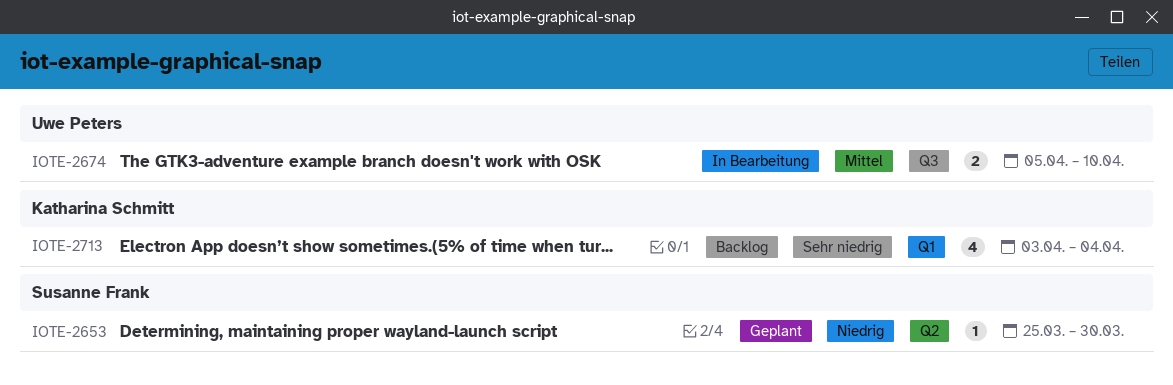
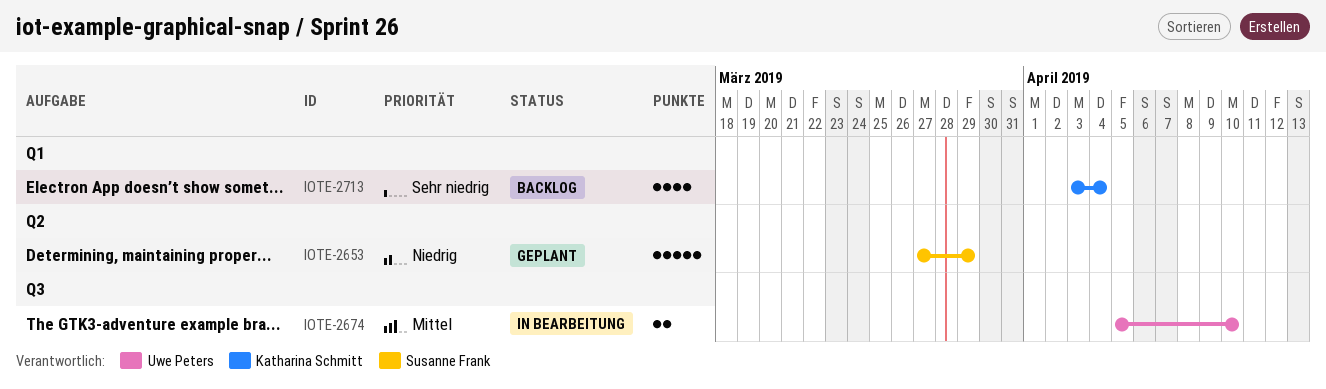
IOTE-2653, estimate: 1 -> 5
IOTE-2653, start: Mar 25 -> Mar 27
IOTE-2653, due: Mar 30 -> Mar 29

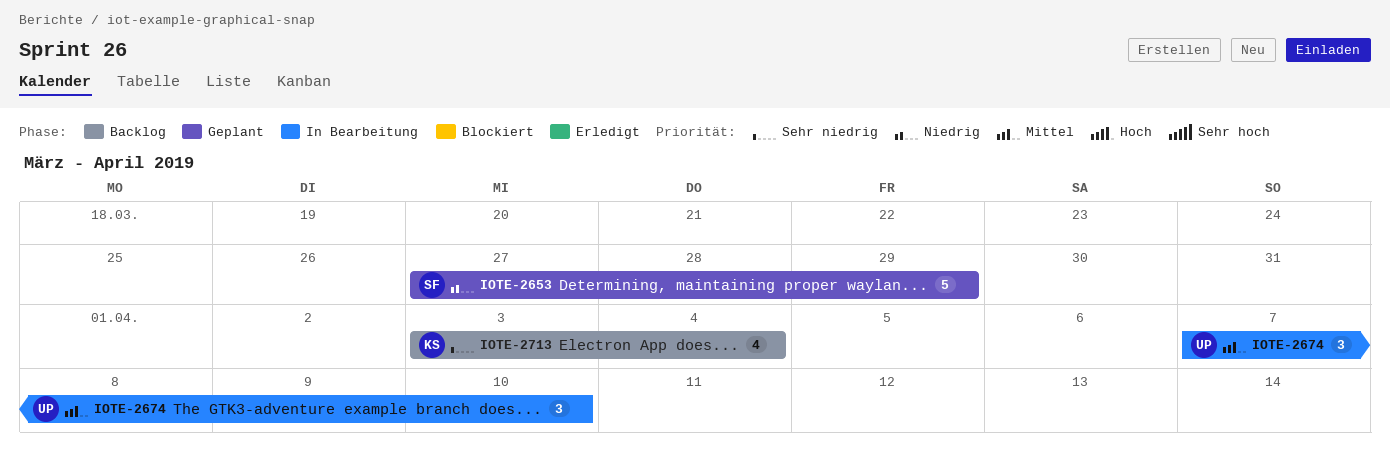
IOTE-2674, estimate: 2 -> 3
IOTE-2674, start: Apr 5 -> Apr 7

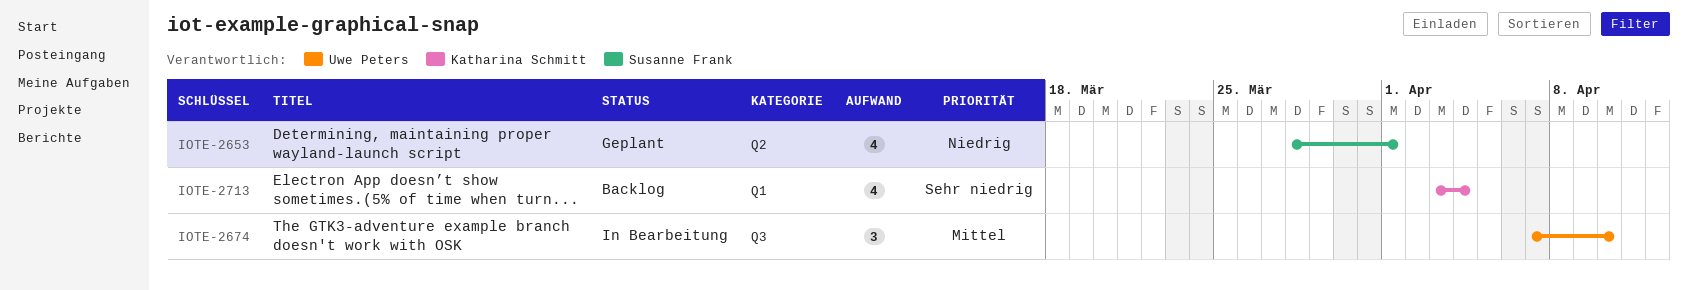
IOTE-2653, estimate: 5 -> 4
IOTE-2653, start: Mar 27 -> Mar 28
IOTE-2653, due: Mar 29 -> Apr 1

